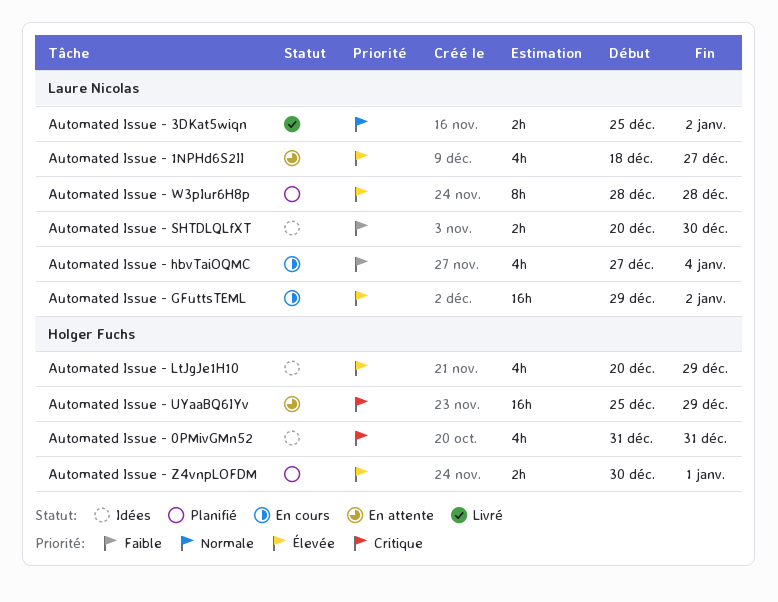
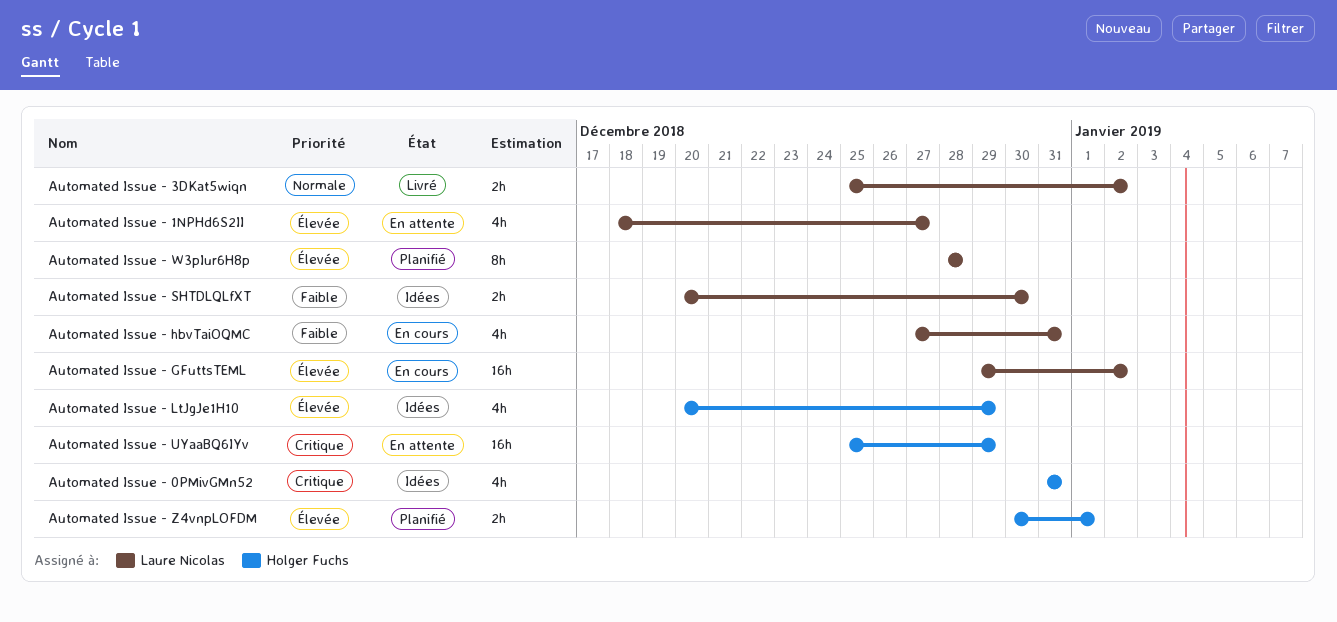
Automated Issue - hbvTaiOQMC, due: Jan 4 -> Dec 31

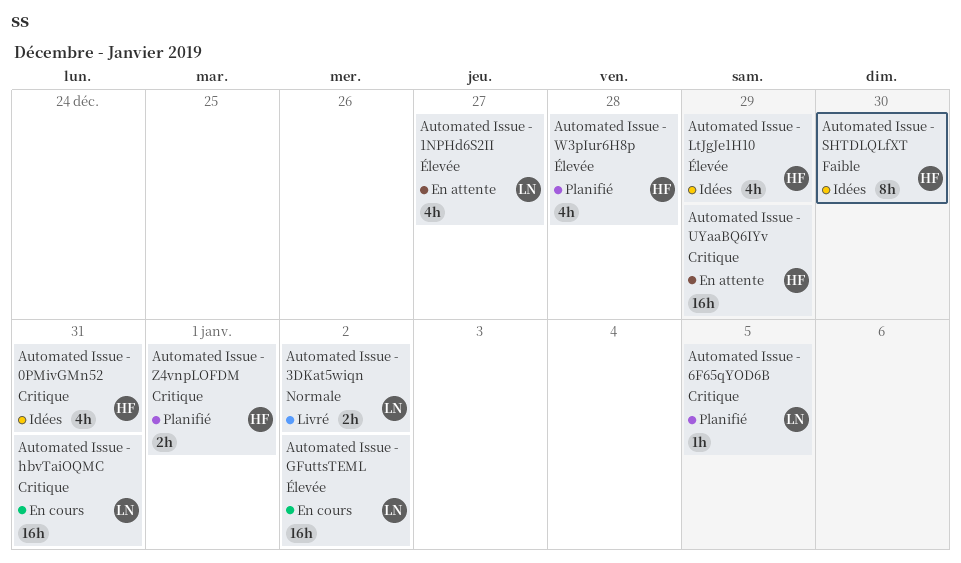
Automated Issue - 6F65qYOD6B: none -> present
Automated Issue - hbvTaiOQMC, priority: Faible -> Critique
Automated Issue - hbvTaiOQMC, estimate: 4h -> 16h
Automated Issue - SHTDLQLfXT, owner: Laure Nicolas -> Holger Fuchs
Automated Issue - SHTDLQLfXT, estimate: 2h -> 8h
Automated Issue - W3pIur6H8p, owner: Laure Nicolas -> Holger Fuchs
Automated Issue - W3pIur6H8p, estimate: 8h -> 4h
Automated Issue - Z4vnpLOFDM, priority: Élevée -> Critique

